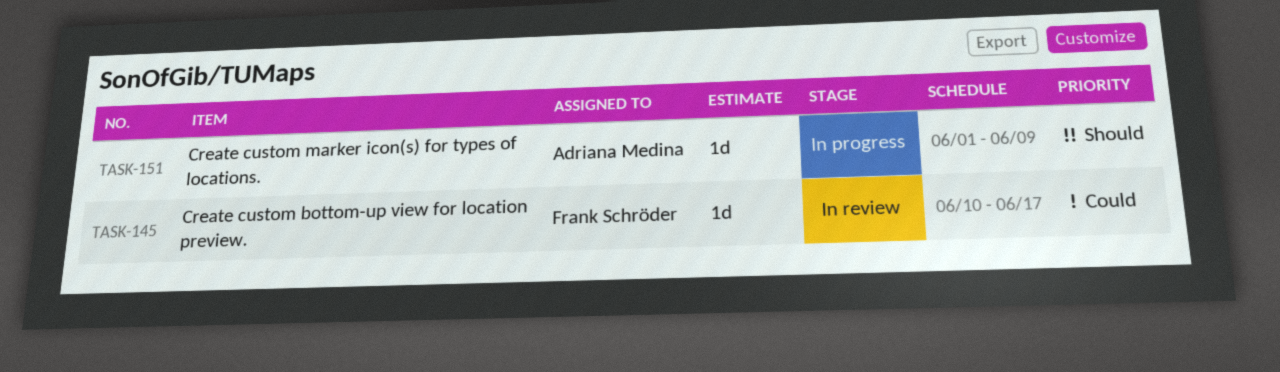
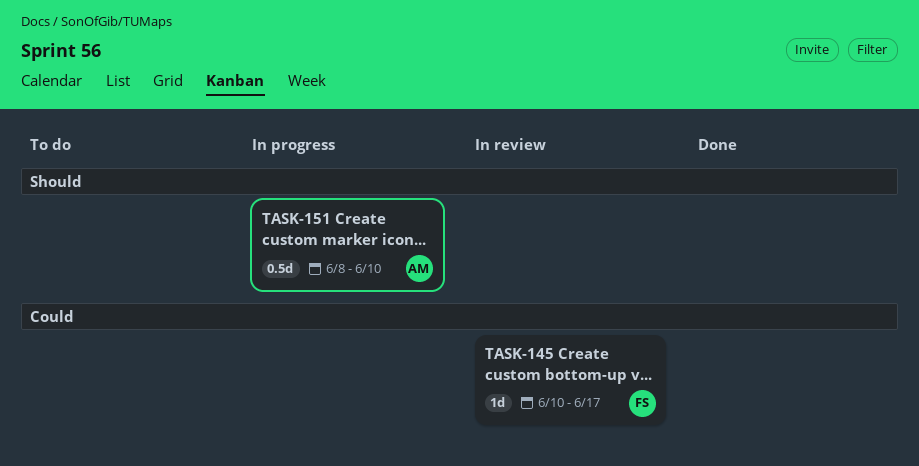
TASK-151, estimate: 1d -> 0.5d
TASK-151, start: Jun 1 -> Jun 8
TASK-151, due: Jun 9 -> Jun 10

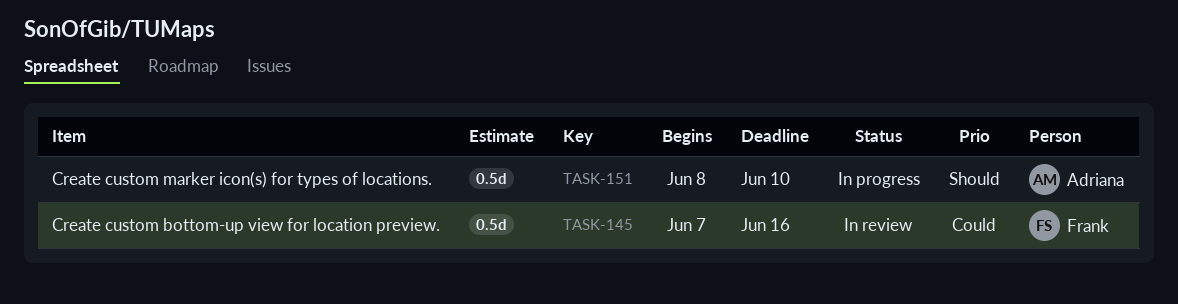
TASK-145, estimate: 1d -> 0.5d
TASK-145, start: Jun 10 -> Jun 7
TASK-145, due: Jun 17 -> Jun 16

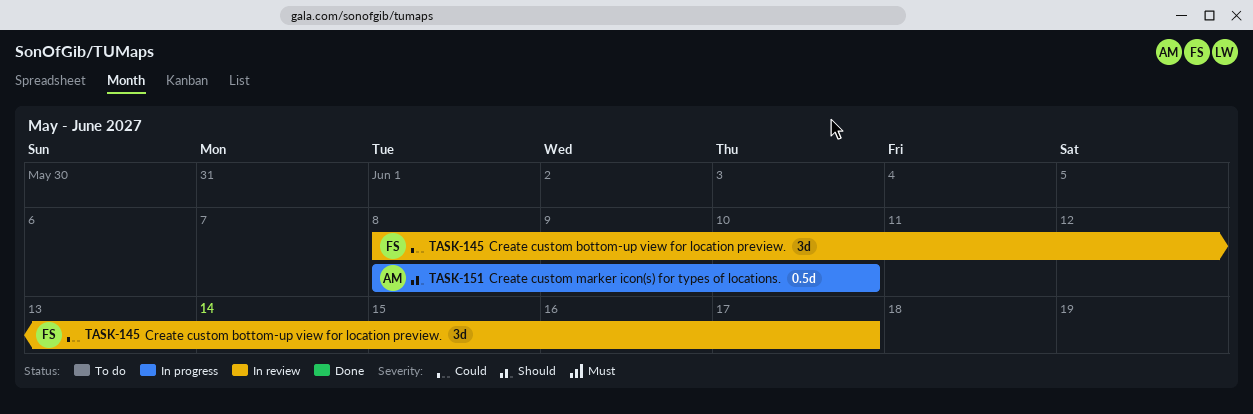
TASK-145, estimate: 0.5d -> 3d
TASK-145, start: Jun 7 -> Jun 8
TASK-145, due: Jun 16 -> Jun 17

